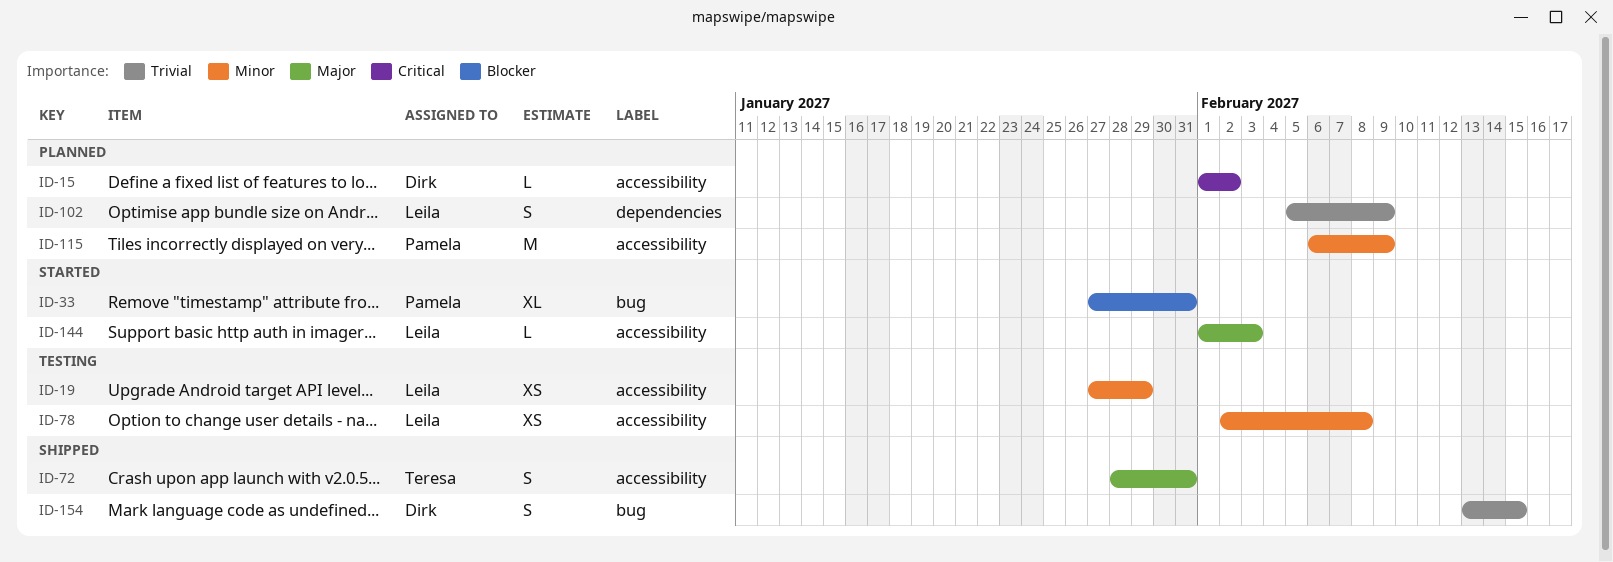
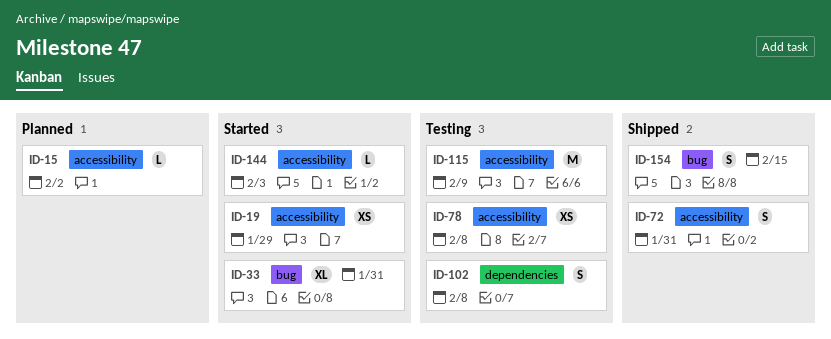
ID-19, status: Testing -> Started
ID-102, status: Planned -> Testing
ID-102, due: Feb 9 -> Feb 8
ID-115, status: Planned -> Testing

